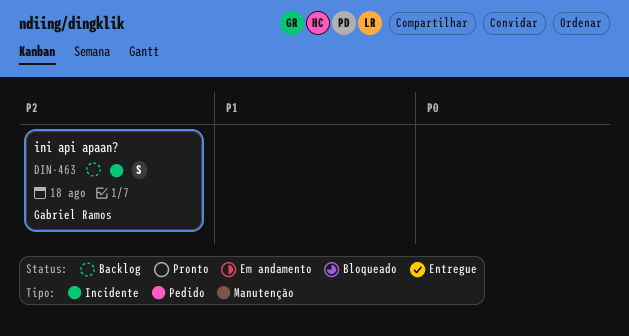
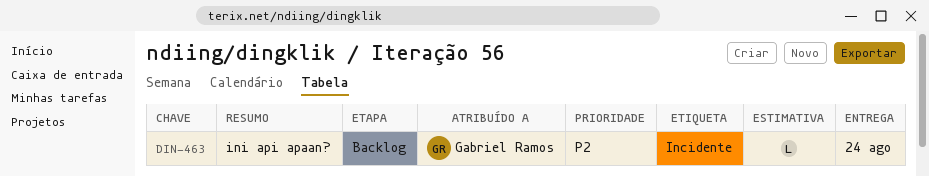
DIN-463, estimate: S -> L
DIN-463, due: Aug 18 -> Aug 24

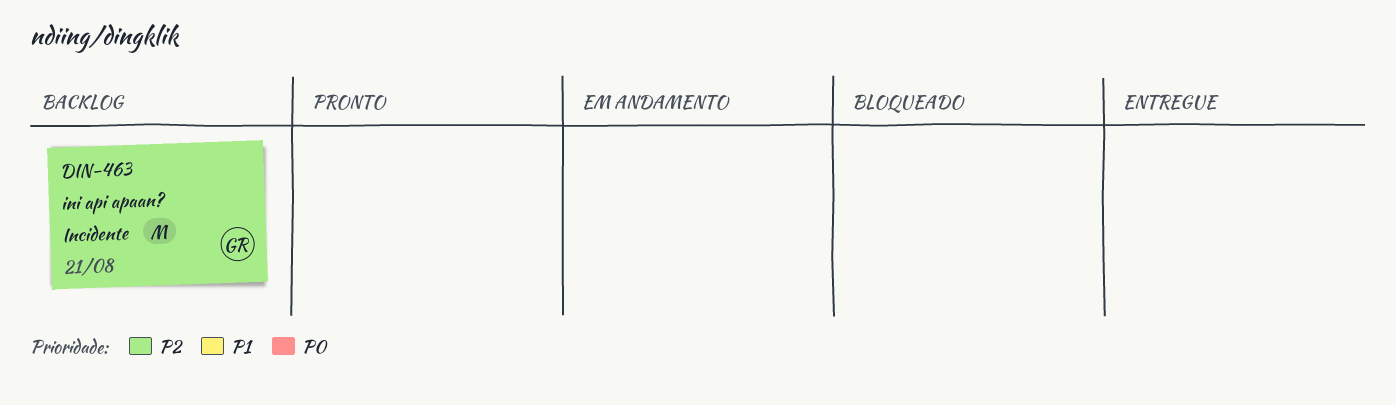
DIN-463, estimate: L -> M
DIN-463, due: Aug 24 -> Aug 21

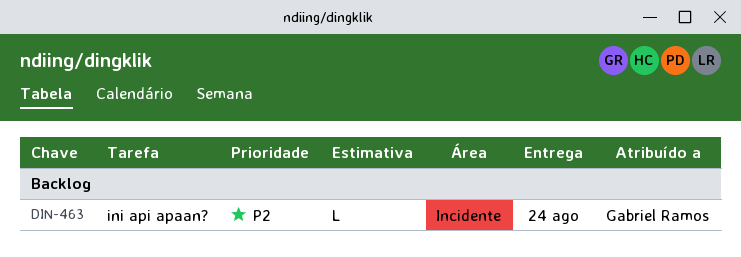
DIN-463, estimate: M -> L
DIN-463, due: Aug 21 -> Aug 24

